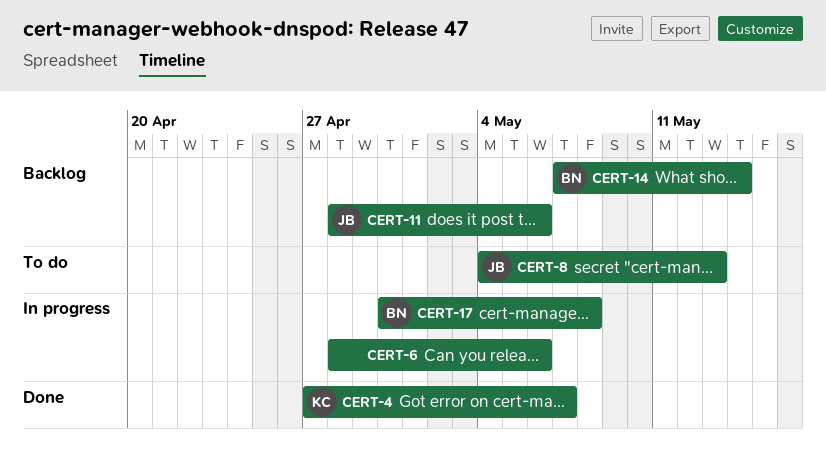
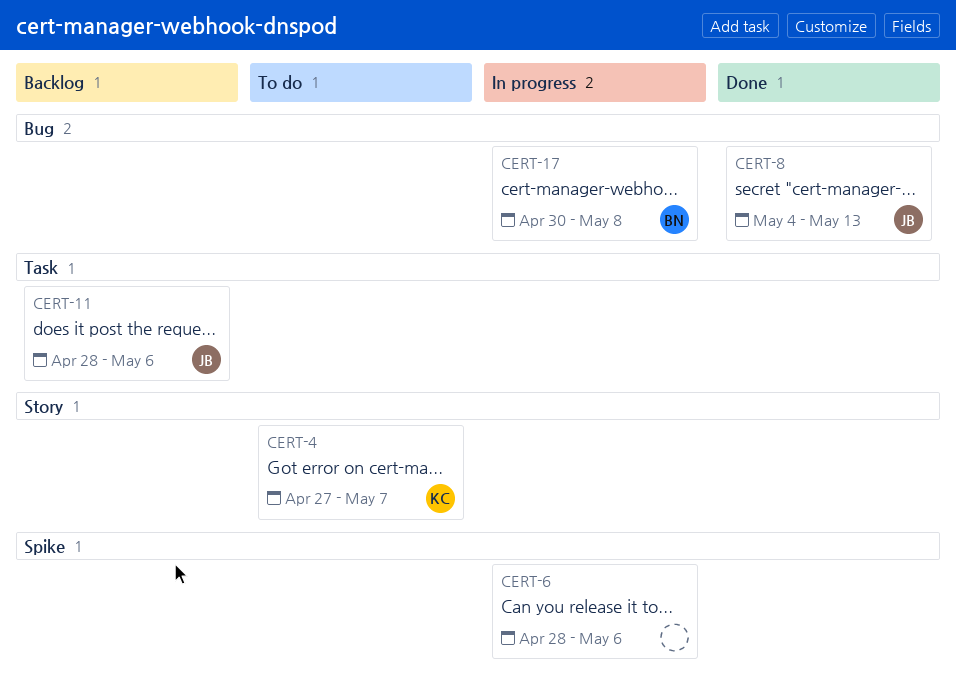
CERT-4, status: Done -> To do
CERT-8, status: To do -> Done
CERT-14: present -> none

